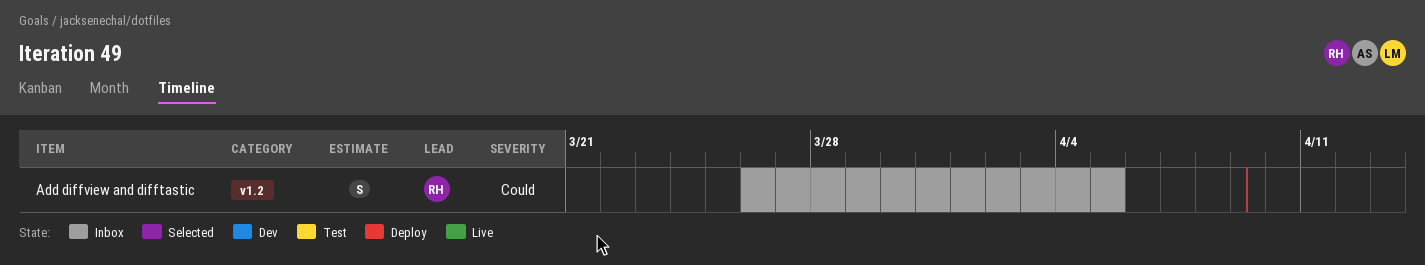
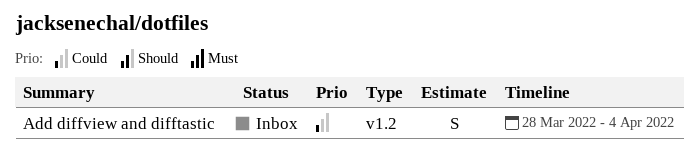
Add diffview and difftastic, start: Mar 26 -> Mar 28
Add diffview and difftastic, due: Apr 5 -> Apr 4

